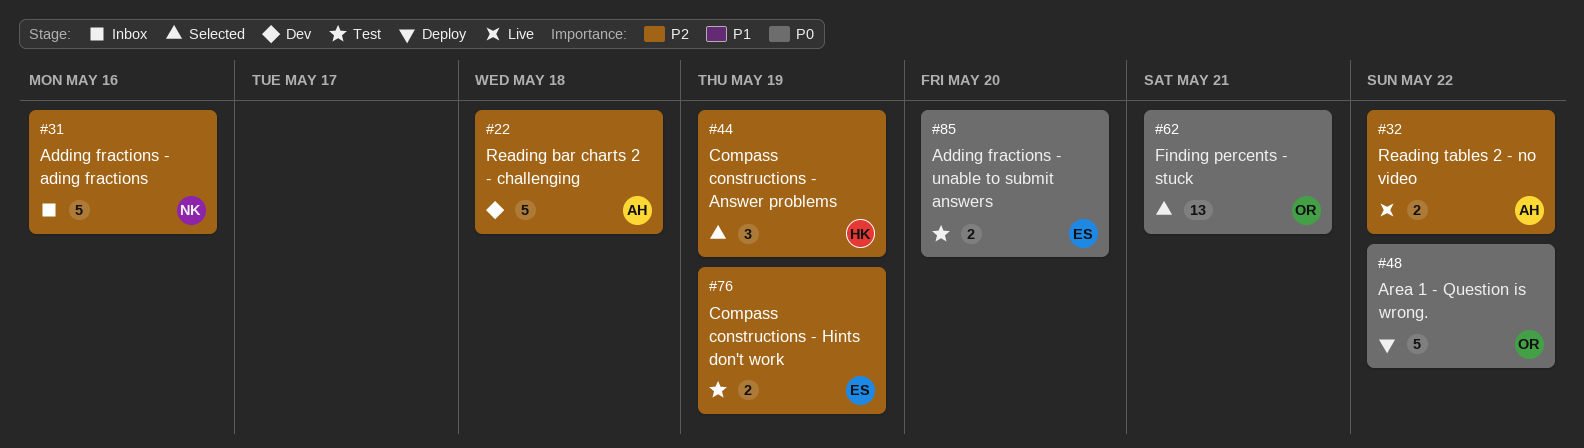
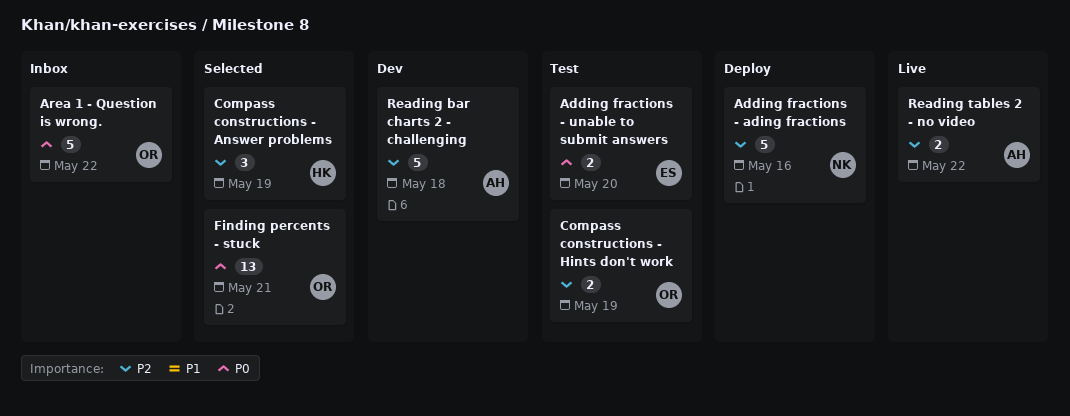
Adding fractions - ading fractions, status: Inbox -> Deploy
Area 1 - Question is wrong., status: Deploy -> Inbox
Compass constructions - Hints don't work, owner: ES -> OR

